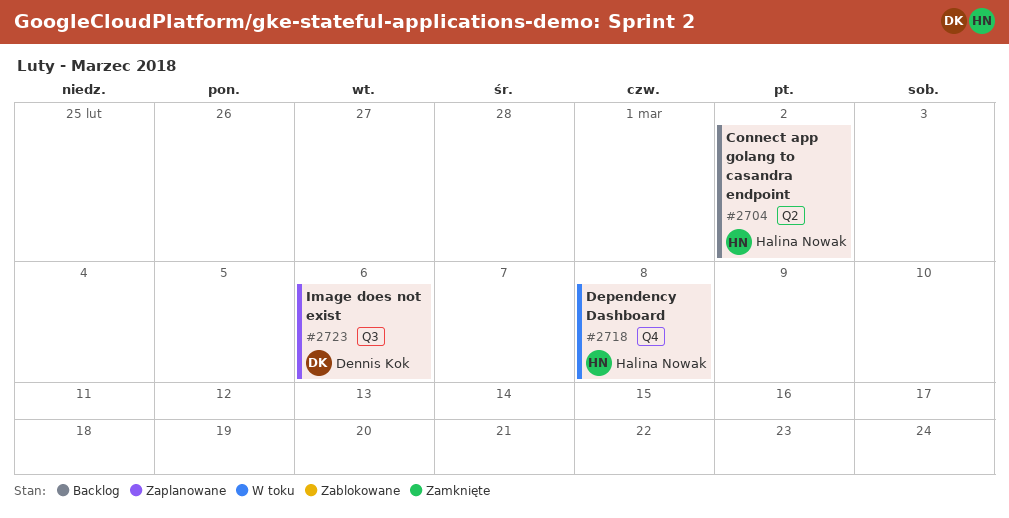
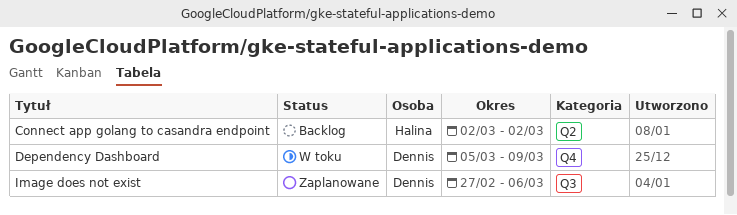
Dependency Dashboard, owner: Halina Nowak -> Dennis Kok
Dependency Dashboard, due: Mar 8 -> Mar 9

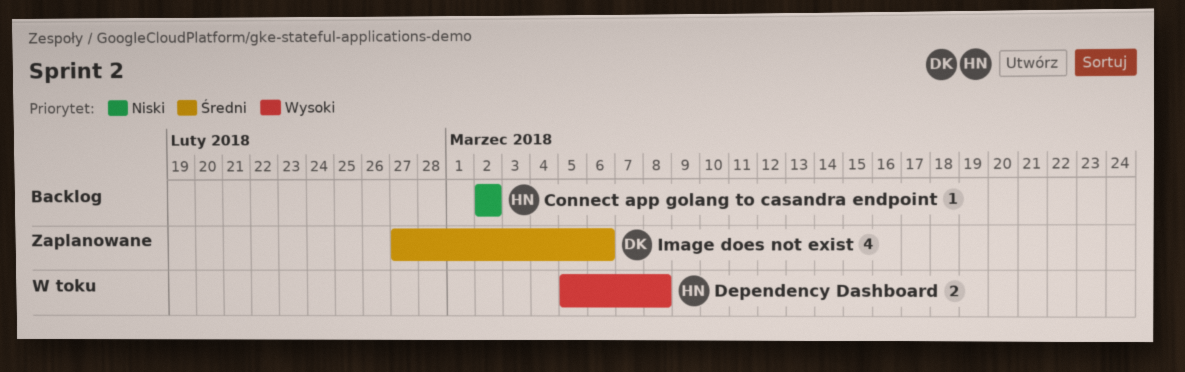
Dependency Dashboard, owner: Dennis -> Halina
Dependency Dashboard, due: Mar 9 -> Mar 8

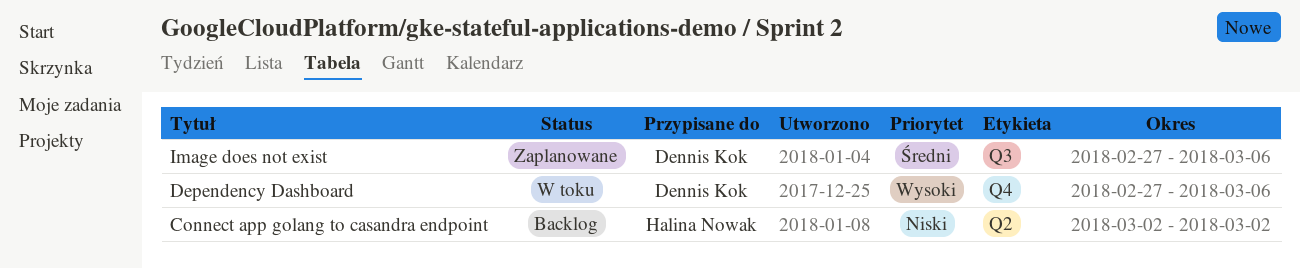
Dependency Dashboard, owner: Halina Nowak -> Dennis Kok
Dependency Dashboard, start: Mar 5 -> Feb 27
Dependency Dashboard, due: Mar 8 -> Mar 6

